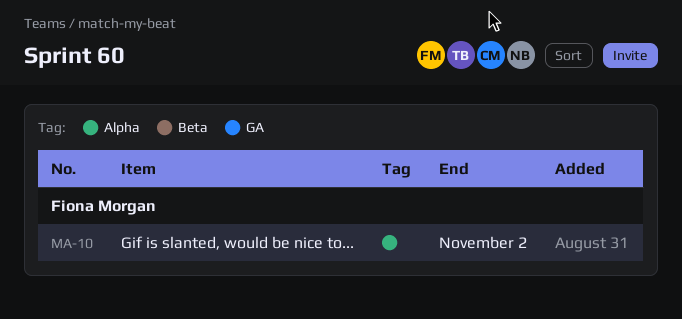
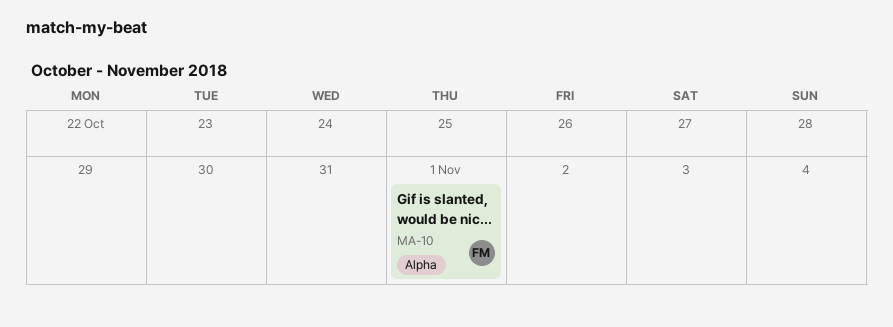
MA-10, due: Nov 2 -> Nov 1

